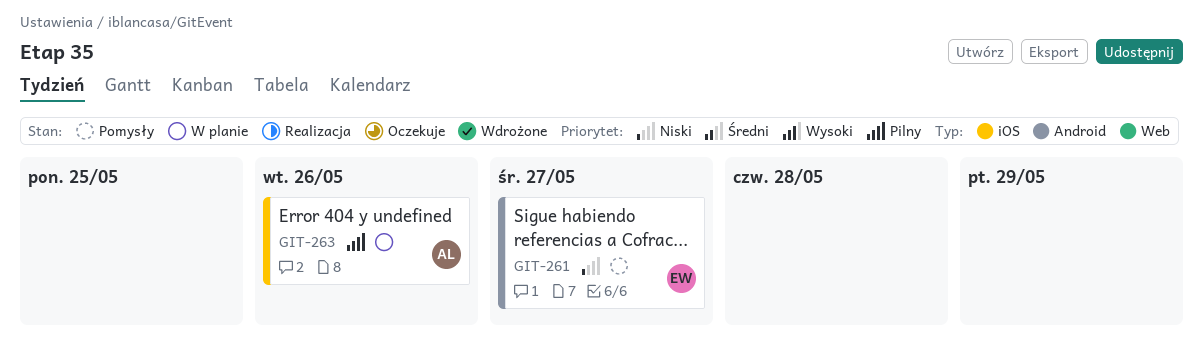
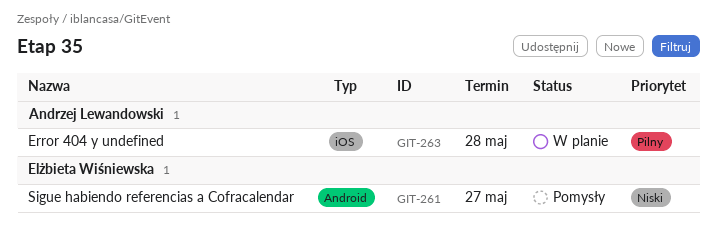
GIT-263, due: May 26 -> May 28

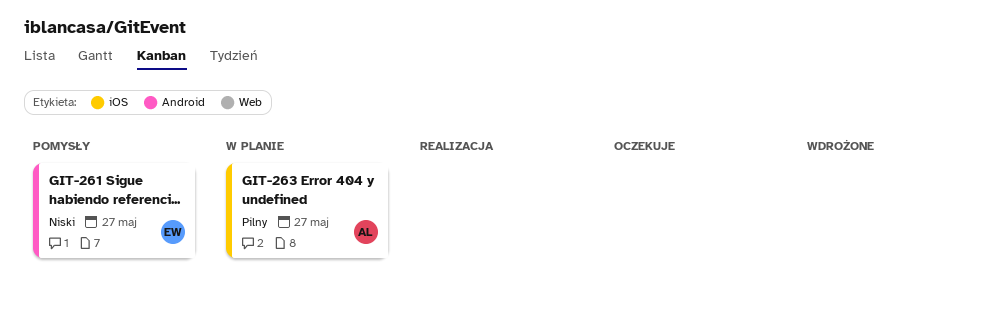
GIT-263, due: May 28 -> May 27

